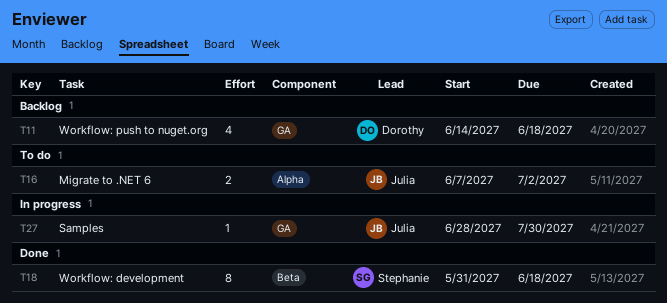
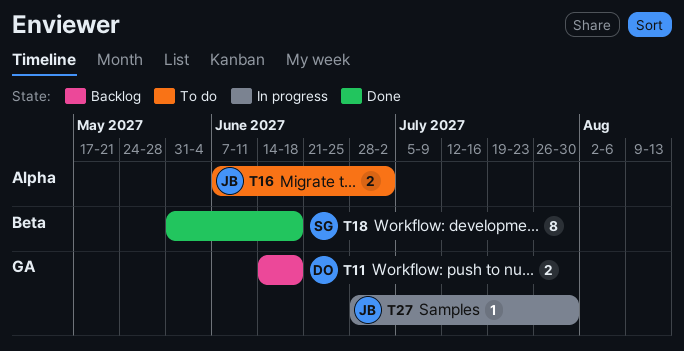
T11, estimate: 4 -> 2

